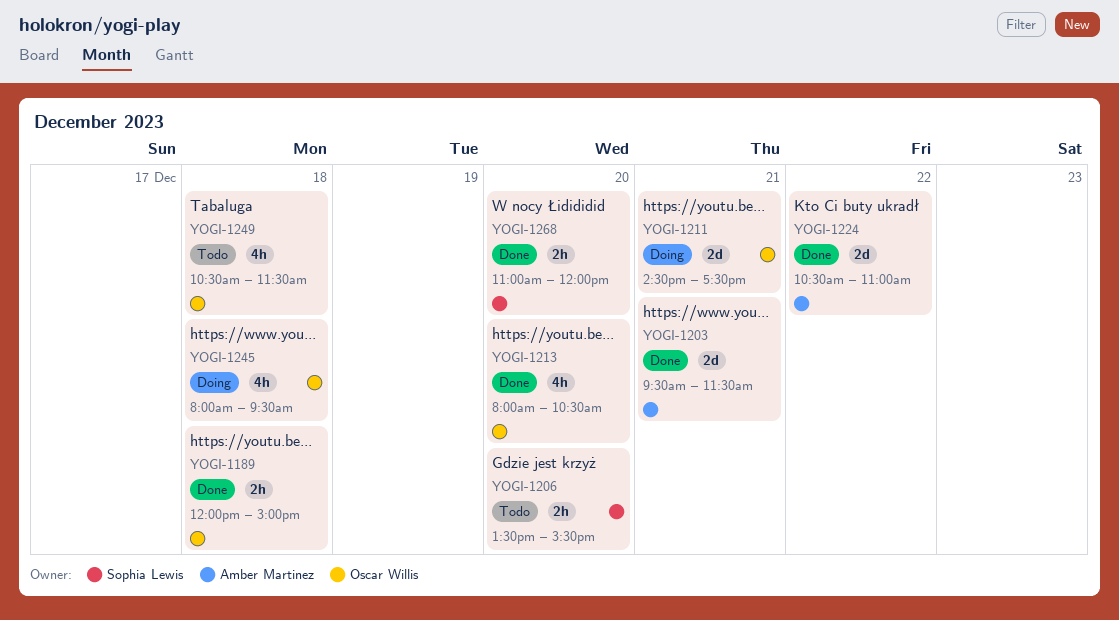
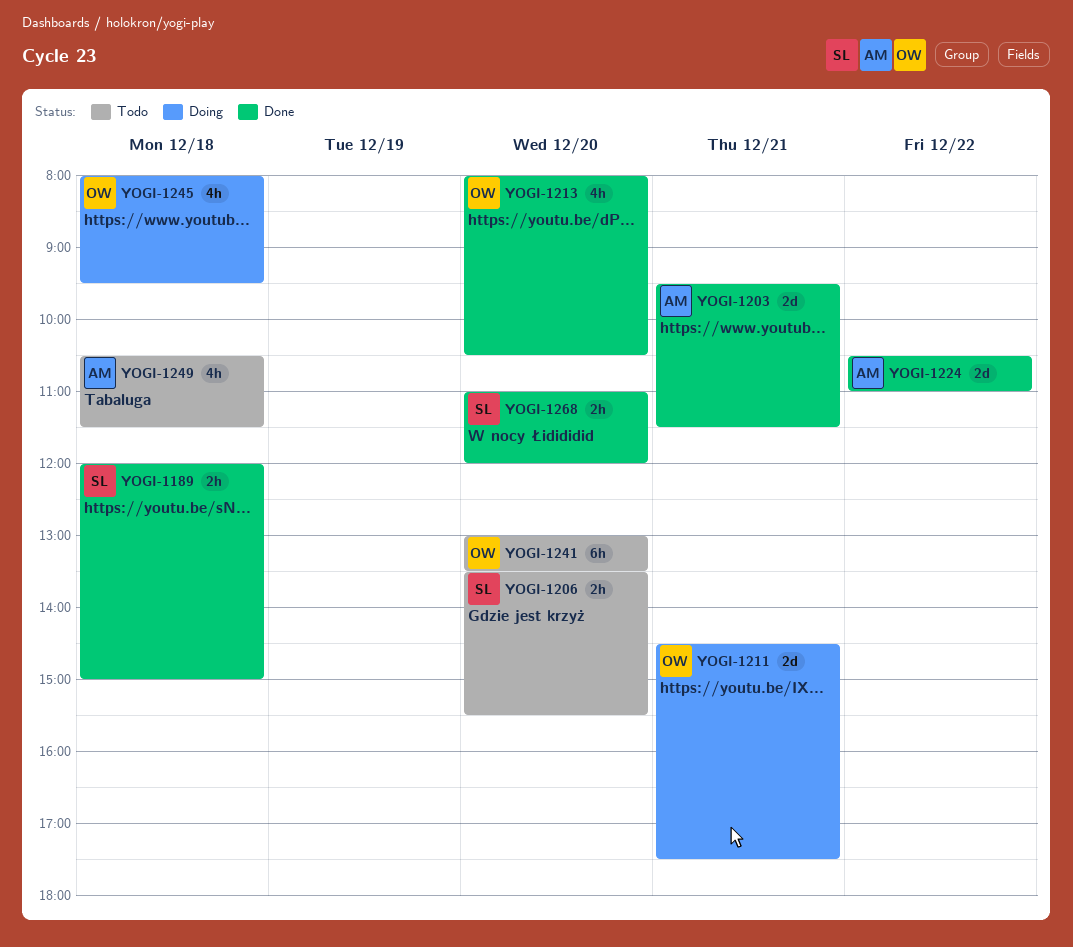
YOGI-1189, owner: Oscar Willis -> Sophia Lewis
YOGI-1241: none -> present
YOGI-1249, owner: Oscar Willis -> Amber Martinez

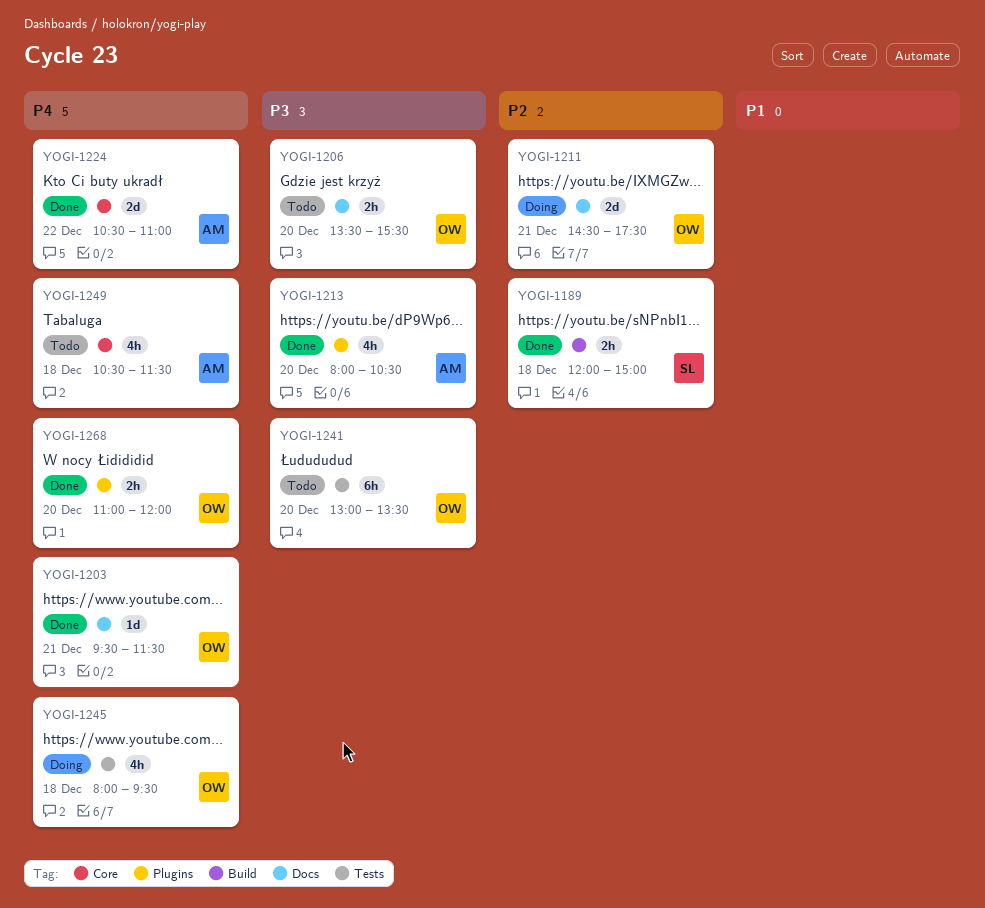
YOGI-1203, owner: AM -> OW
YOGI-1203, estimate: 2d -> 1d
YOGI-1206, owner: SL -> OW
YOGI-1213, owner: OW -> AM
YOGI-1268, owner: SL -> OW

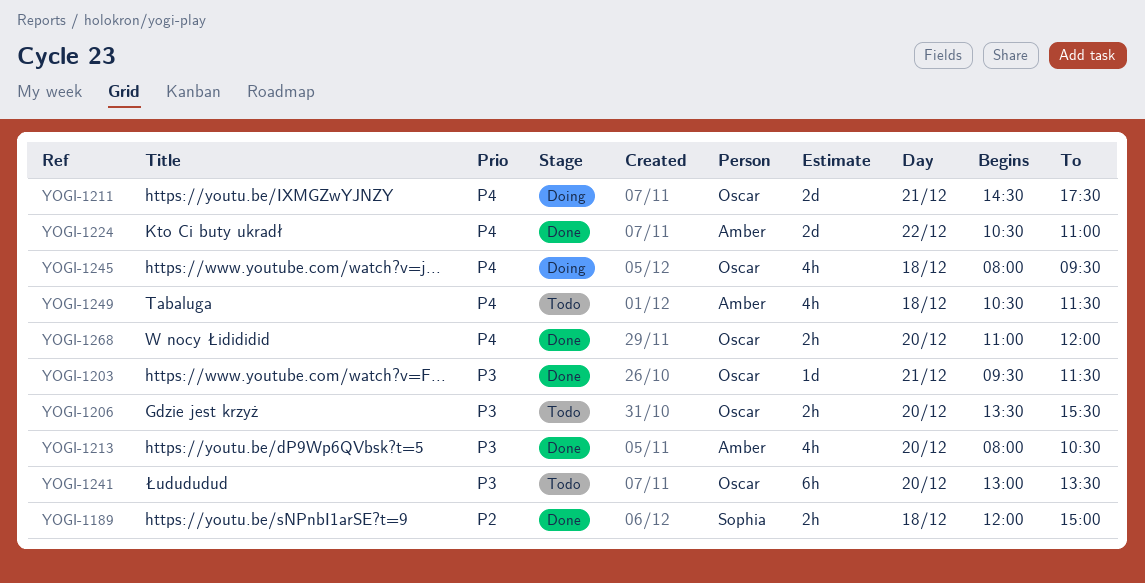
YOGI-1203, priority: P4 -> P3
YOGI-1211, priority: P2 -> P4

